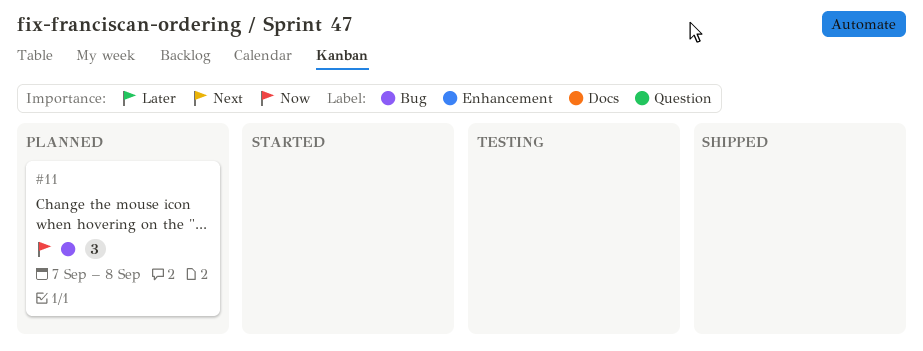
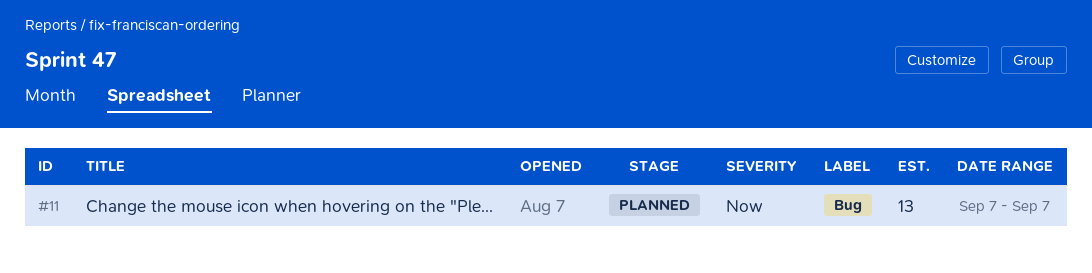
#11, estimate: 3 -> 13
#11, due: Sep 8 -> Sep 7

